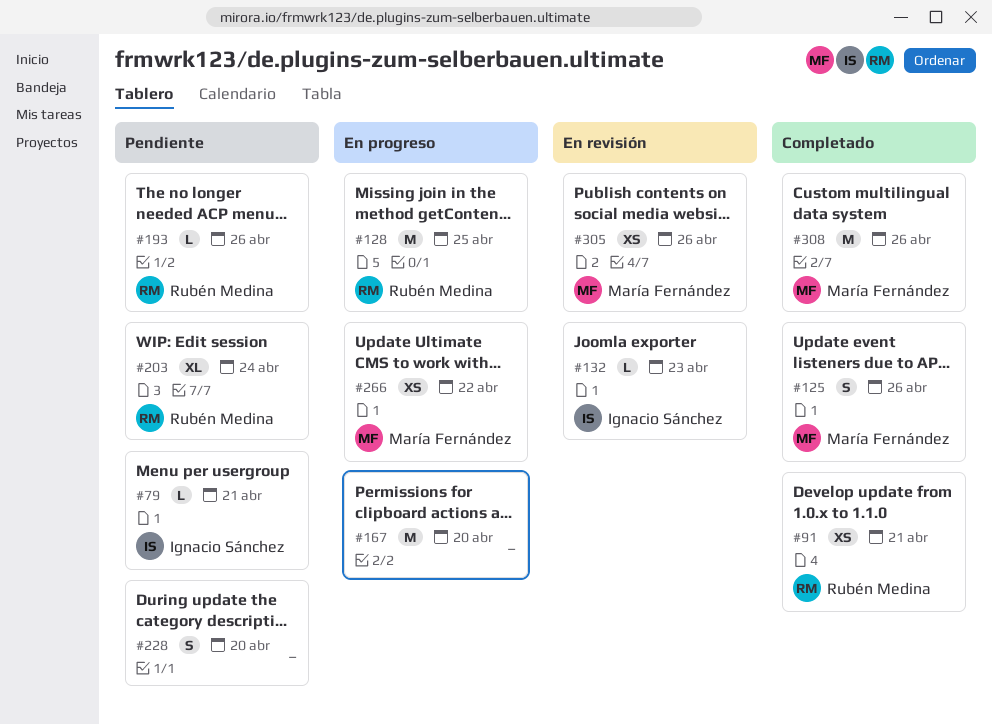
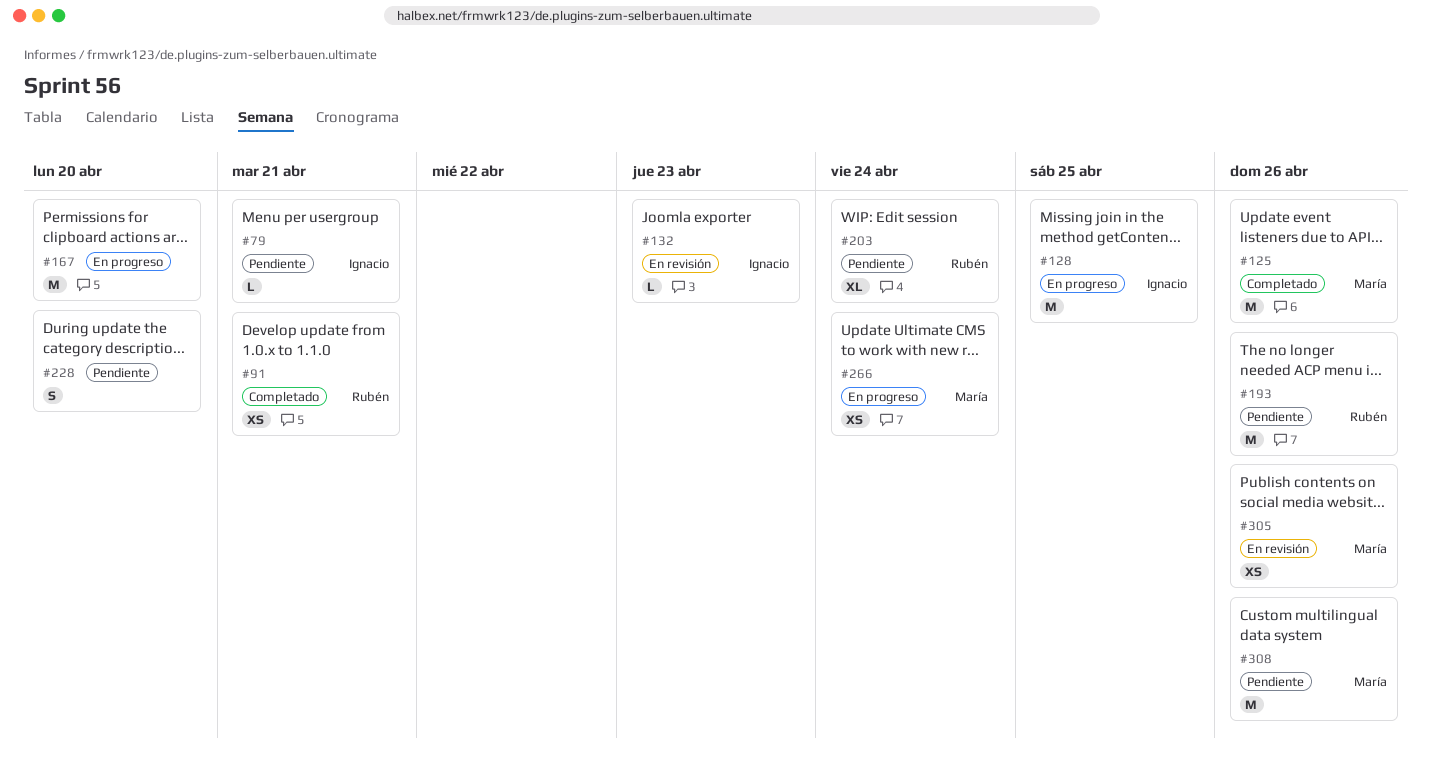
#125, estimate: S -> M
#128, owner: Rubén Medina -> Ignacio Sánchez
#193, estimate: L -> M
#266, due: Apr 22 -> Apr 24
#308, status: Completado -> Pendiente

